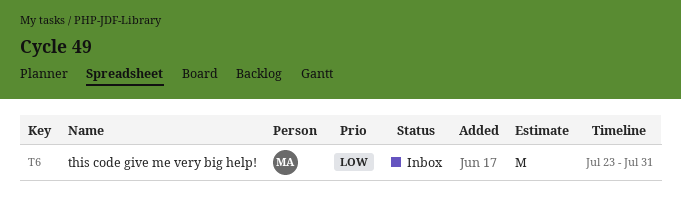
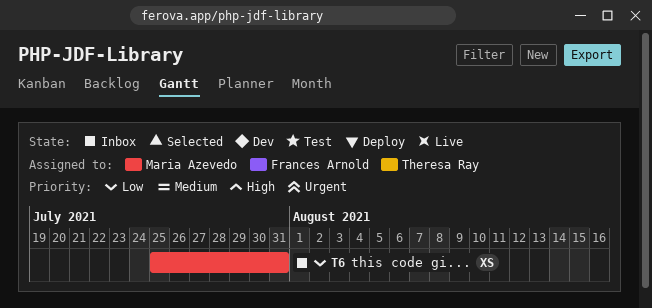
T6, estimate: M -> XS
T6, start: Jul 23 -> Jul 25

